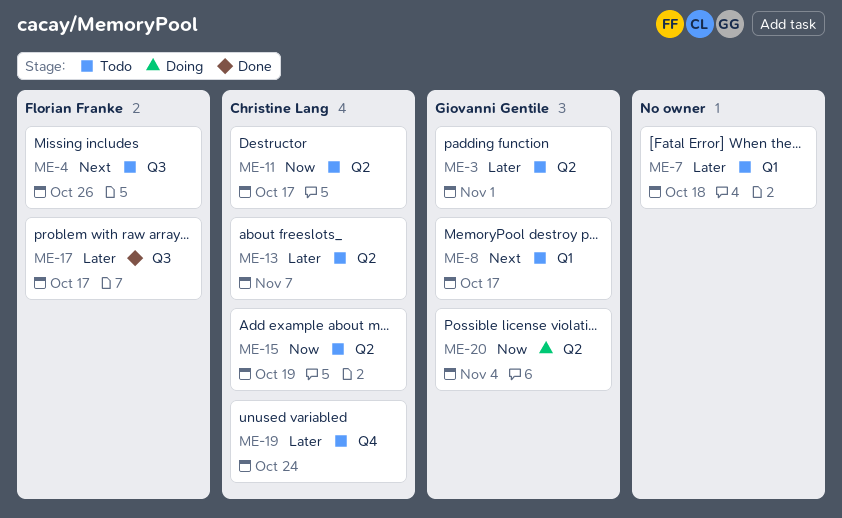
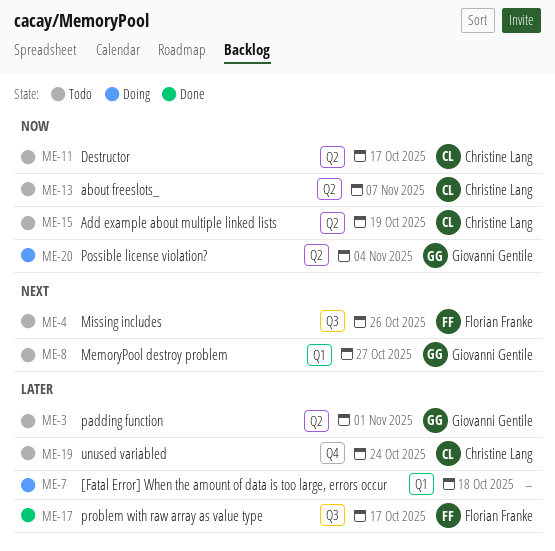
ME-7, status: Todo -> Doing
ME-8, due: Oct 17 -> Oct 27
ME-13, priority: Later -> Now

